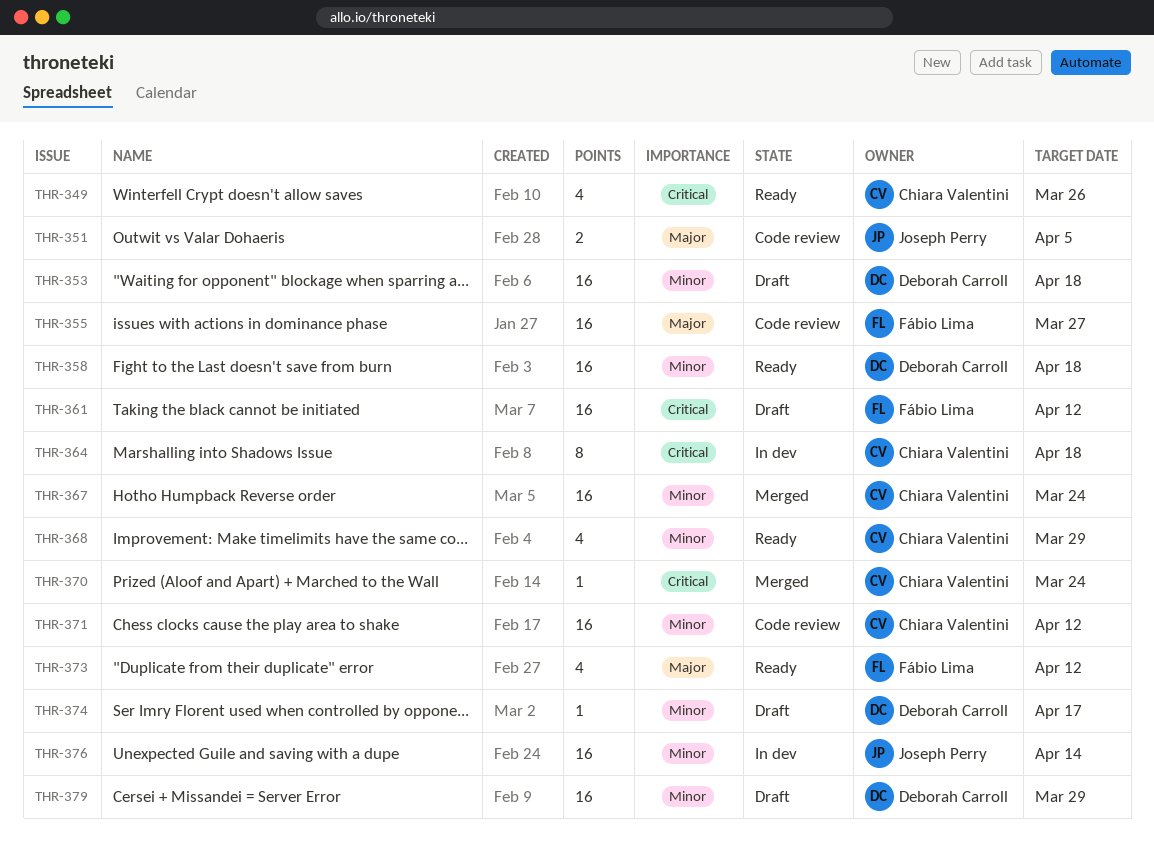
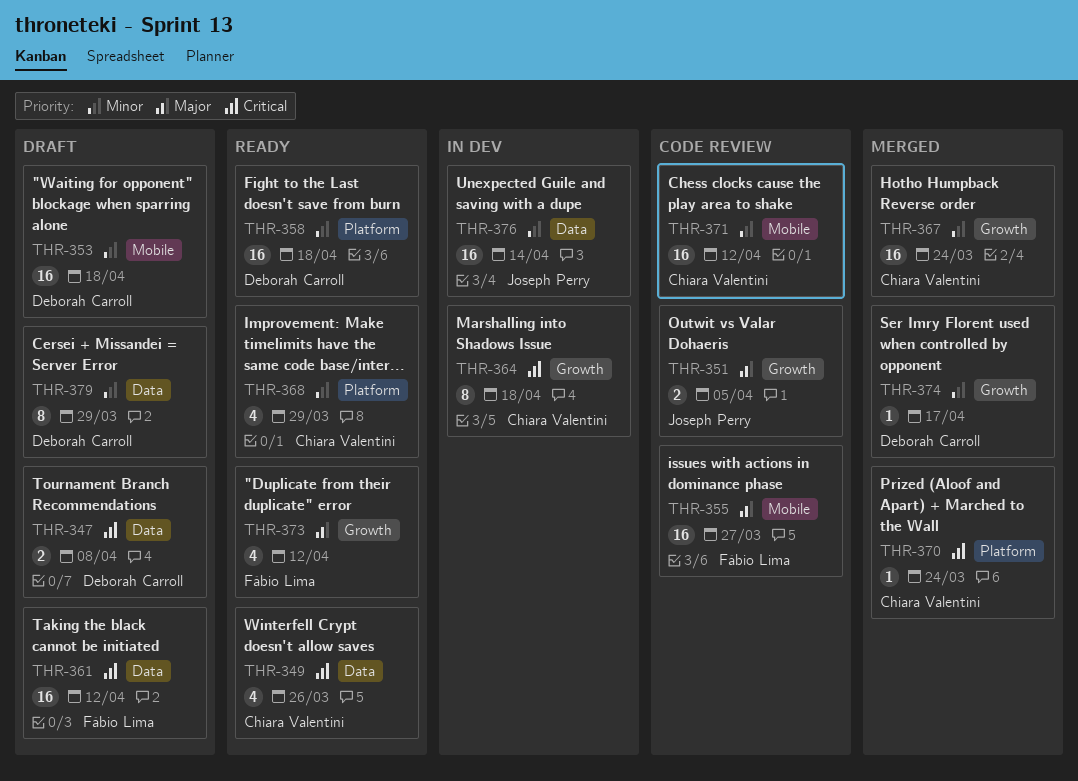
THR-347: none -> present
THR-374, status: Draft -> Merged
THR-379, estimate: 16 -> 8

